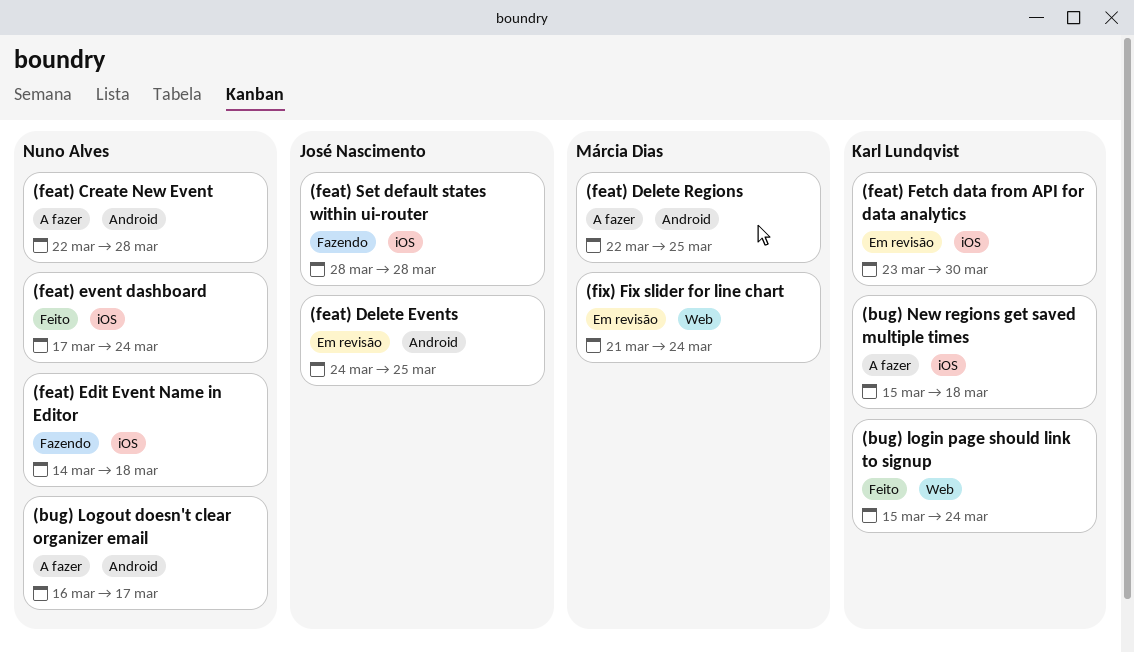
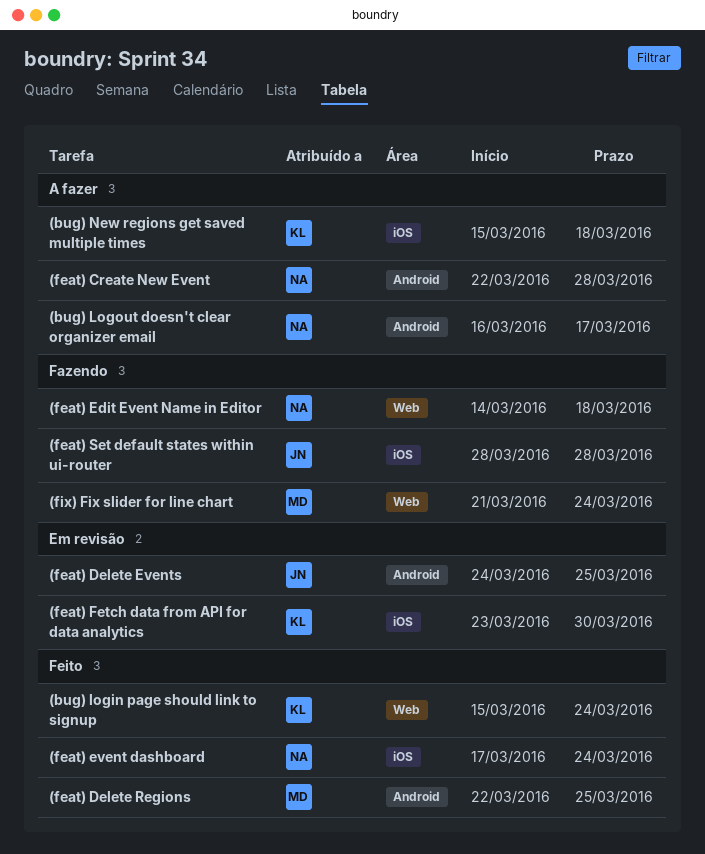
(feat) Delete Regions, status: A fazer -> Feito
(feat) Edit Event Name in Editor, label: iOS -> Web
(fix) Fix slider for line chart, status: Em revisão -> Fazendo

